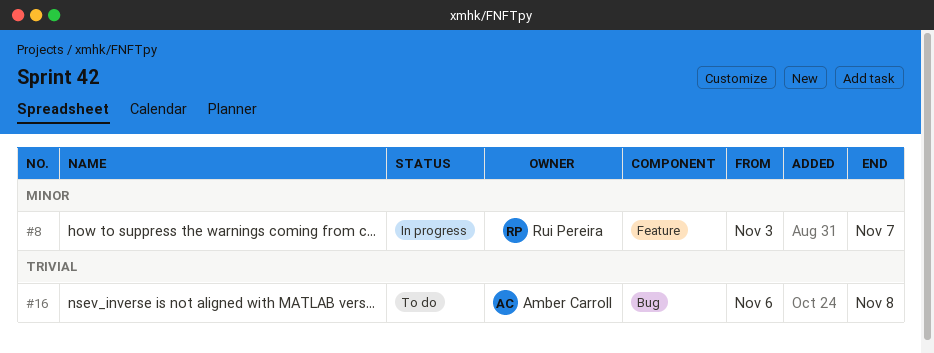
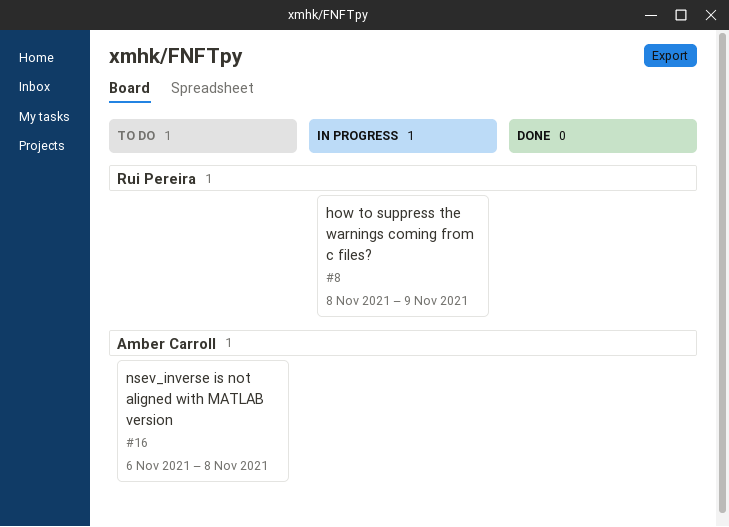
#8, start: Nov 3 -> Nov 8
#8, due: Nov 7 -> Nov 9

